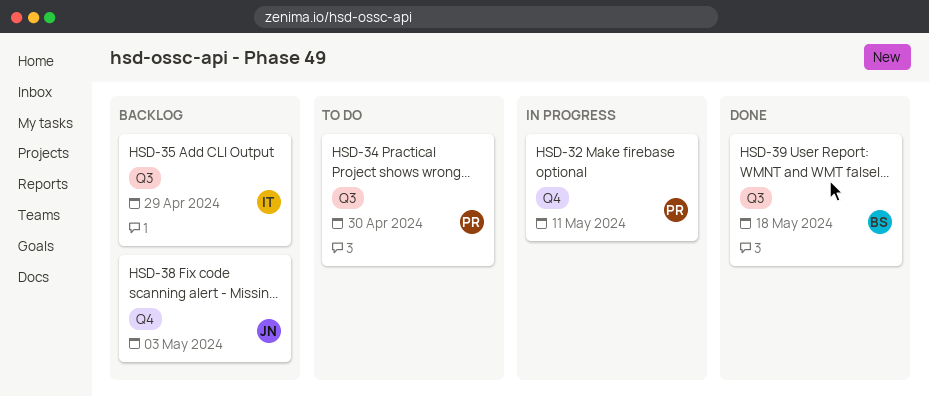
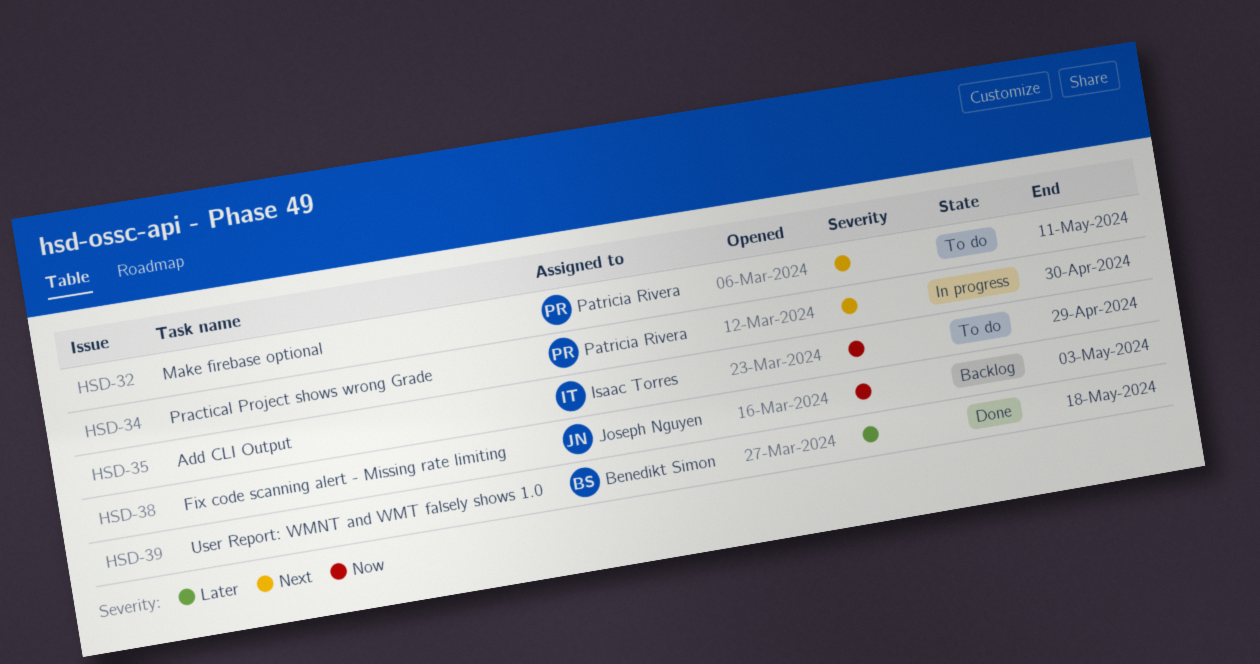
HSD-32, status: In progress -> To do
HSD-34, status: To do -> In progress
HSD-35, status: Backlog -> To do

